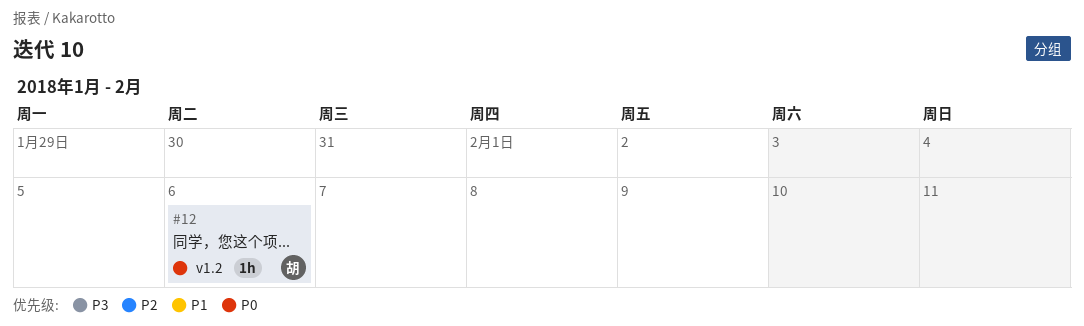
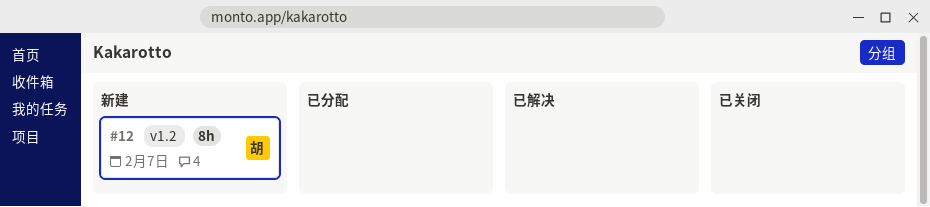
#12, estimate: 1h -> 8h
#12, due: Feb 6 -> Feb 7

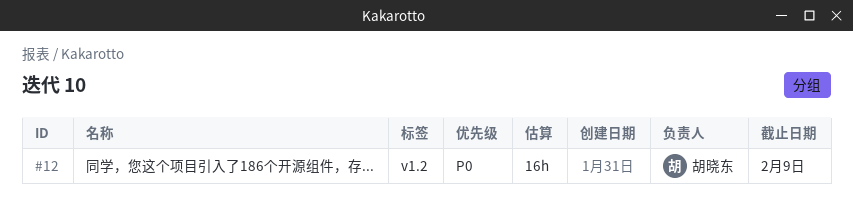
#12, estimate: 8h -> 16h
#12, due: Feb 7 -> Feb 9

